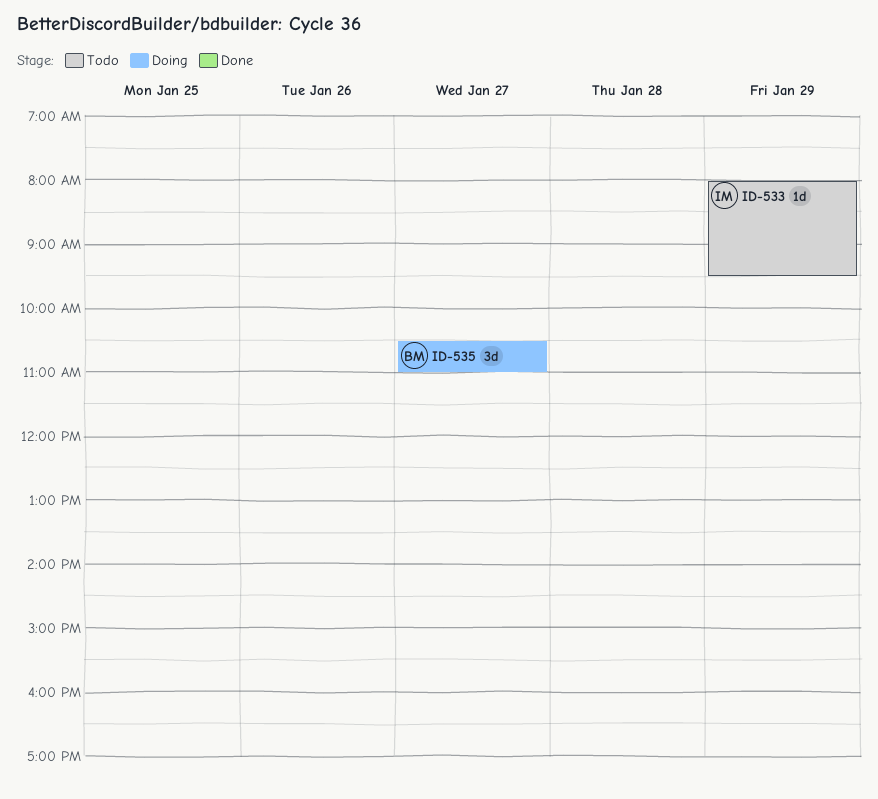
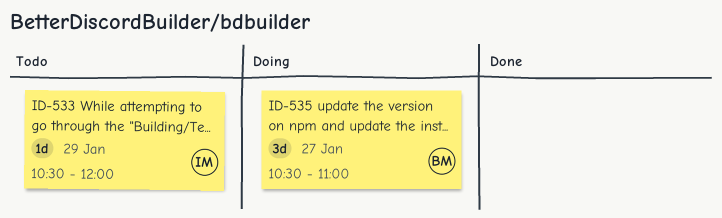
ID-533, begins: 08:00 -> 10:30
ID-533, ends: 09:30 -> 12:00

